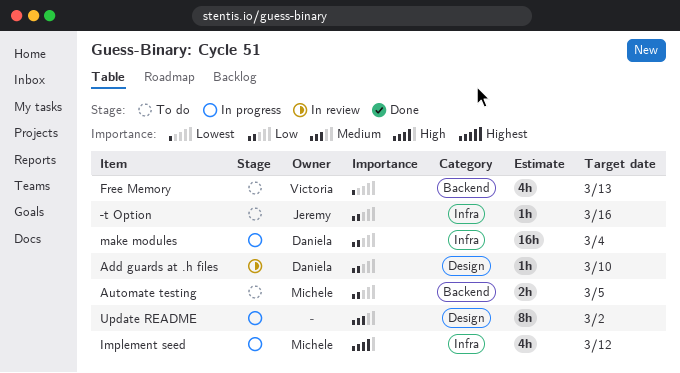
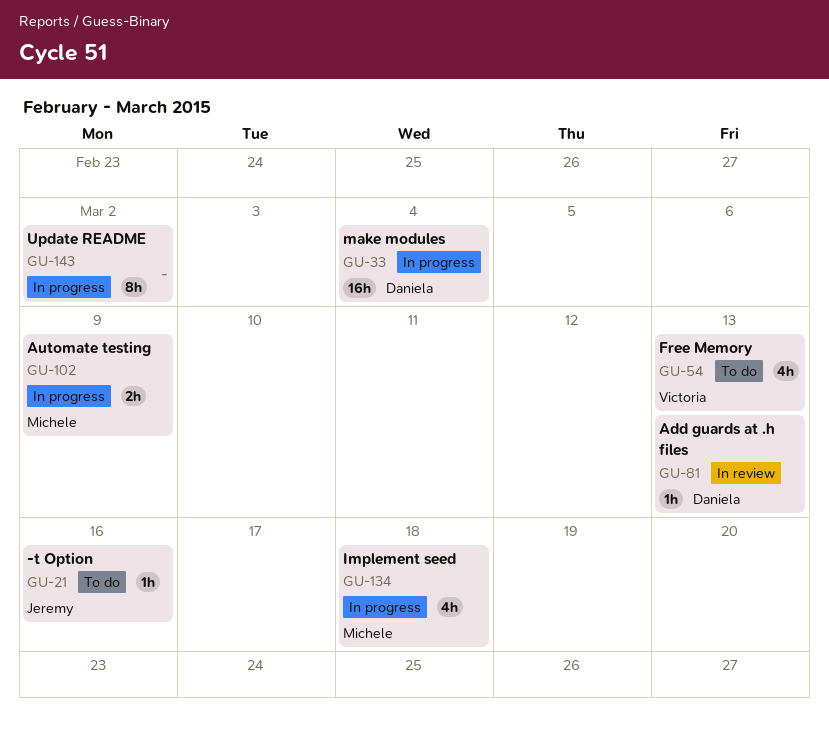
Add guards at .h files, due: Mar 10 -> Mar 13
Automate testing, status: To do -> In progress
Automate testing, due: Mar 5 -> Mar 9
Implement seed, due: Mar 12 -> Mar 18

